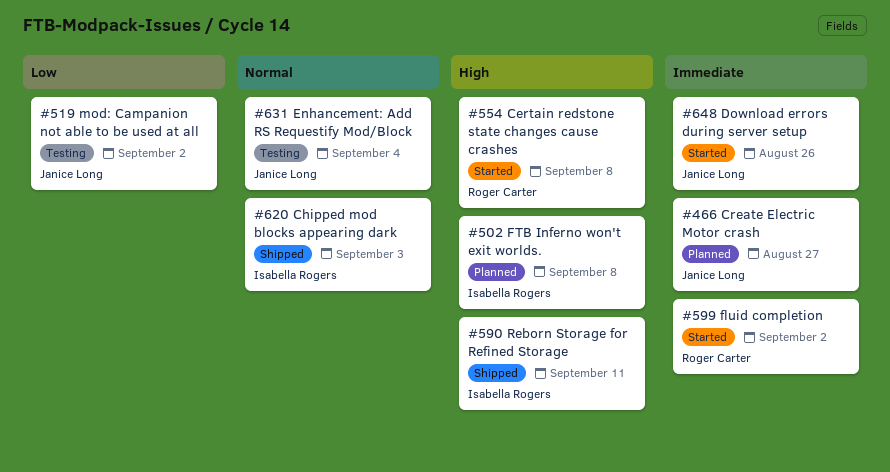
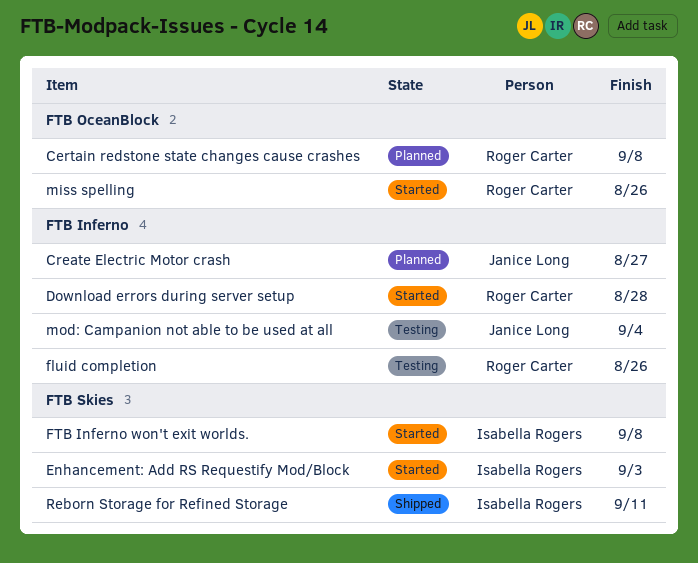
Certain redstone state changes cause crashes, status: Started -> Planned
Chipped mod blocks appearing dark: present -> none
Download errors during server setup, owner: Janice Long -> Roger Carter
Download errors during server setup, due: Aug 26 -> Aug 28
Enhancement: Add RS Requestify Mod/Block, status: Testing -> Started
Enhancement: Add RS Requestify Mod/Block, owner: Janice Long -> Isabella Rogers
Enhancement: Add RS Requestify Mod/Block, due: Sep 4 -> Sep 3
fluid completion, status: Started -> Testing
fluid completion, due: Sep 2 -> Aug 26
FTB Inferno won't exit worlds., status: Planned -> Started
miss spelling: none -> present
mod: Campanion not able to be used at all, due: Sep 2 -> Sep 4

